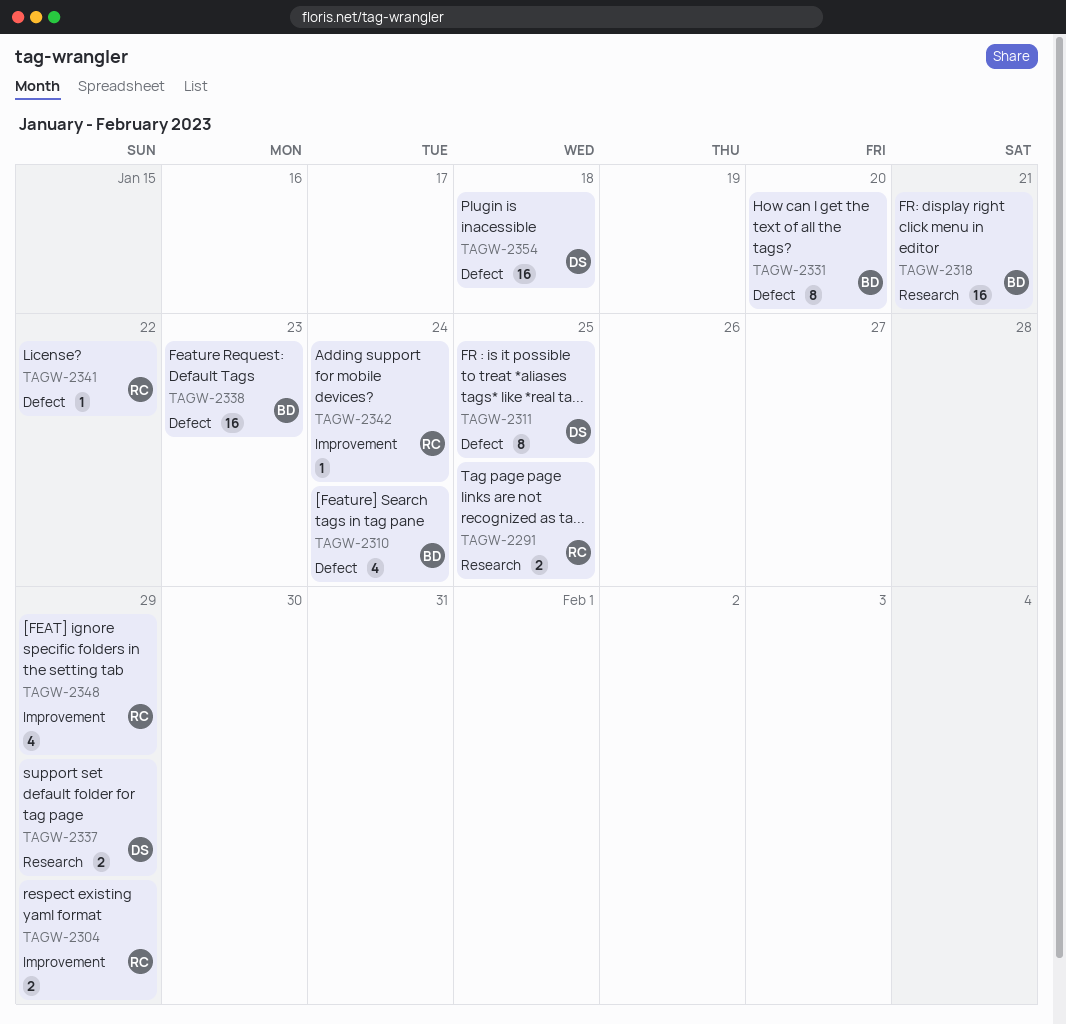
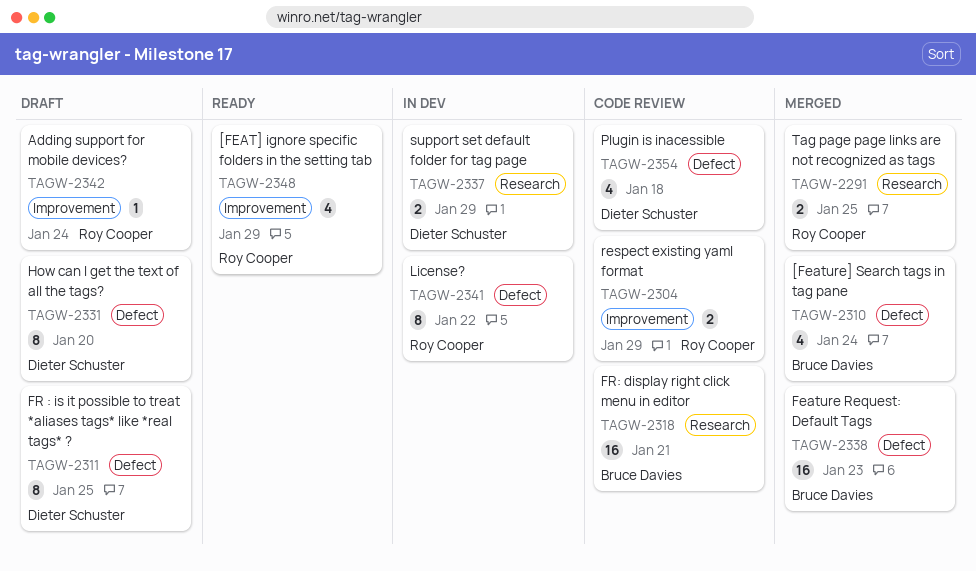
TAGW-2331, owner: Bruce Davies -> Dieter Schuster
TAGW-2341, estimate: 1 -> 8
TAGW-2354, estimate: 16 -> 4

